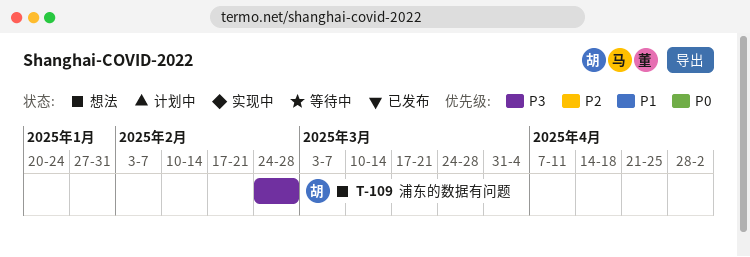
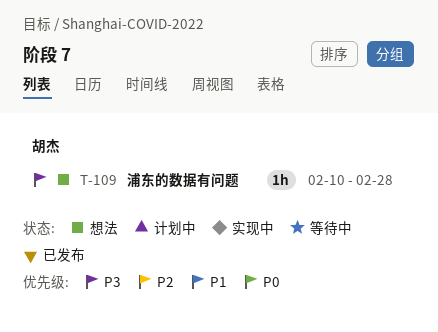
T-109, start: Feb 24 -> Feb 10

